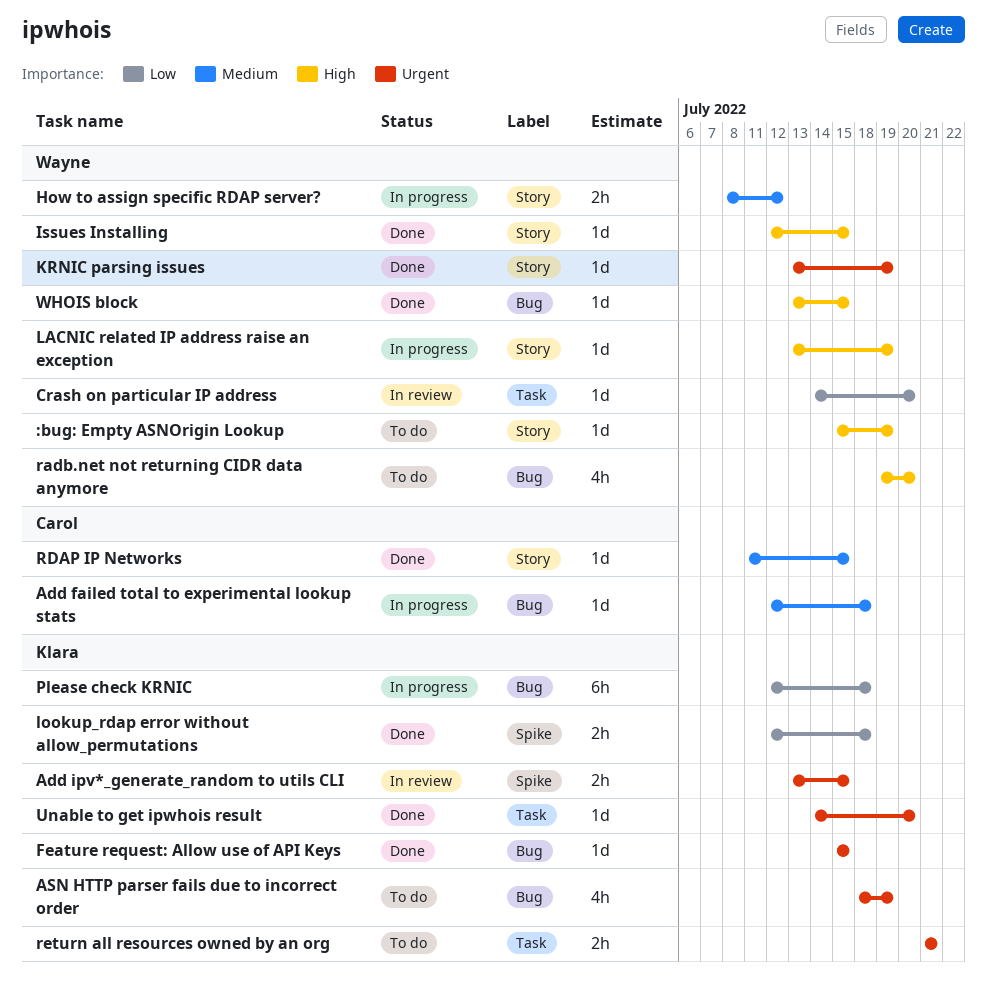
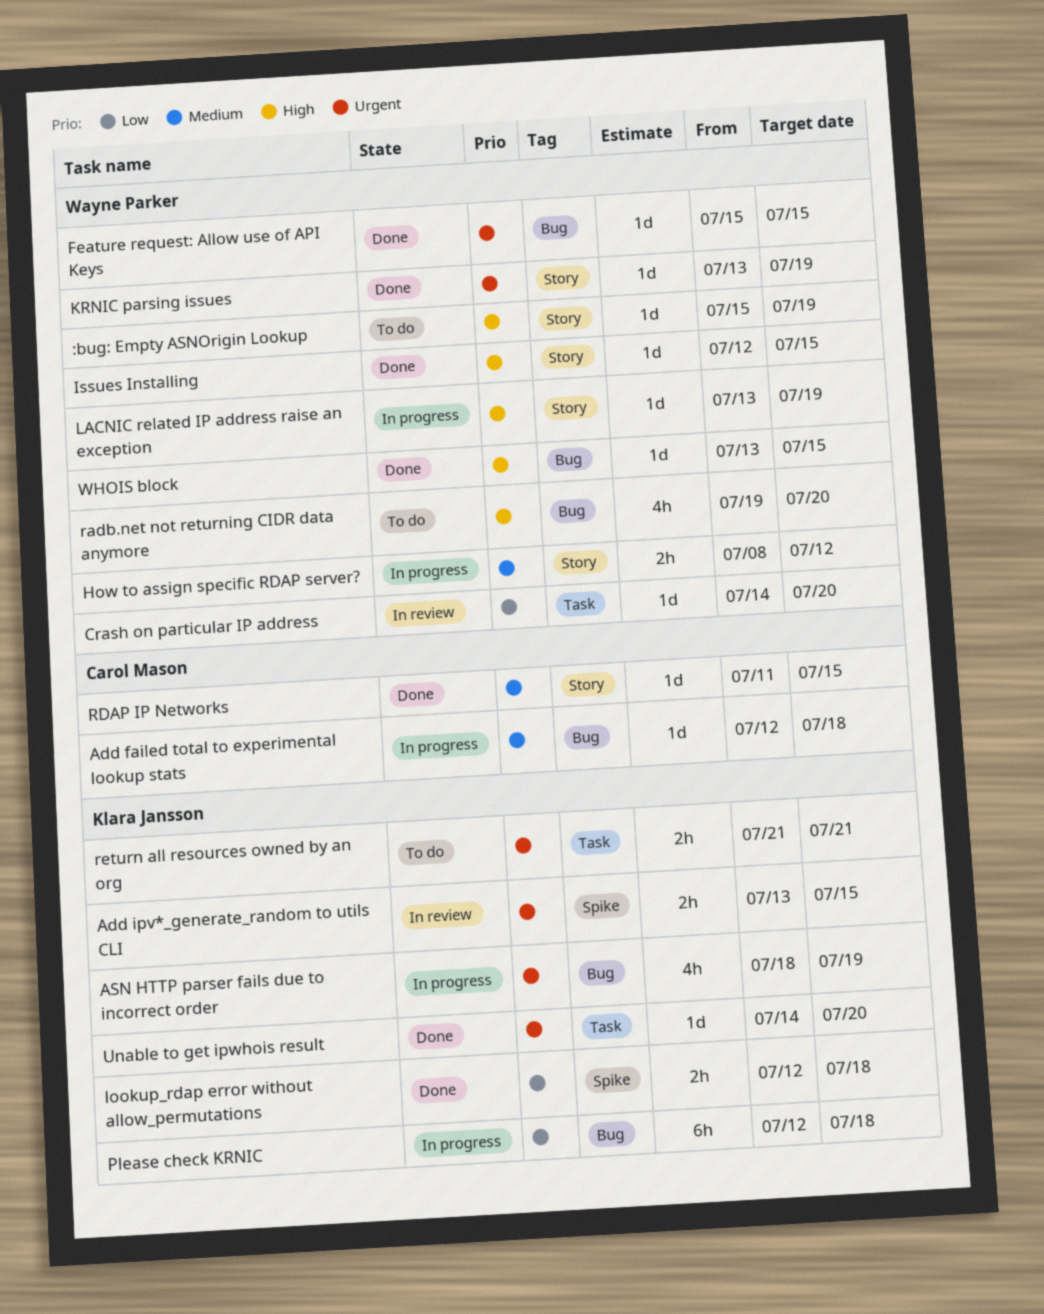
ASN HTTP parser fails due to incorrect order, status: To do -> In progress
Feature request: Allow use of API Keys, owner: Klara Jansson -> Wayne Parker

